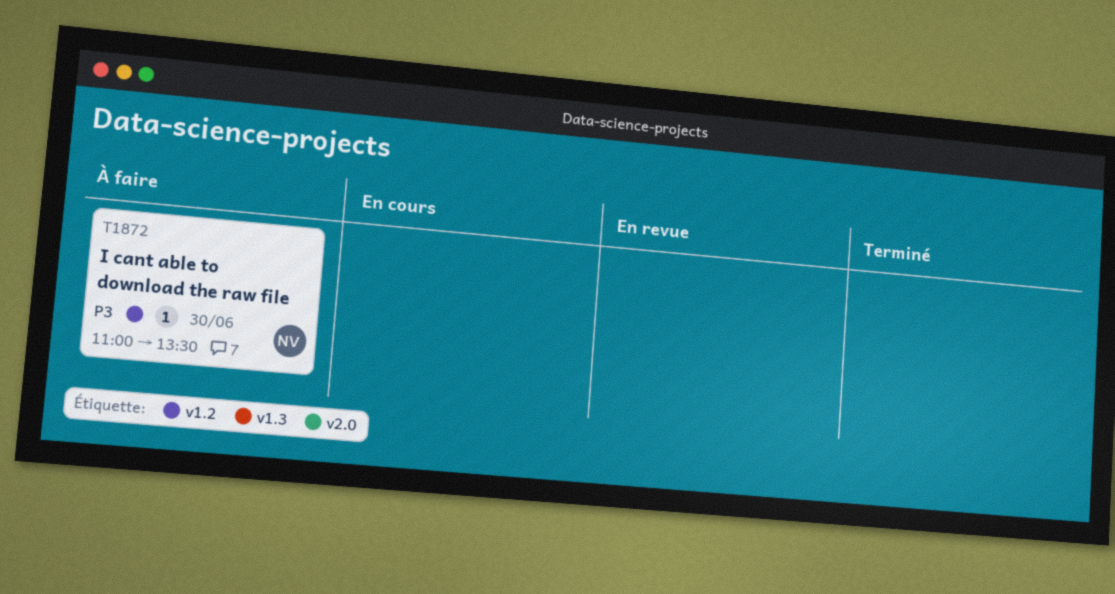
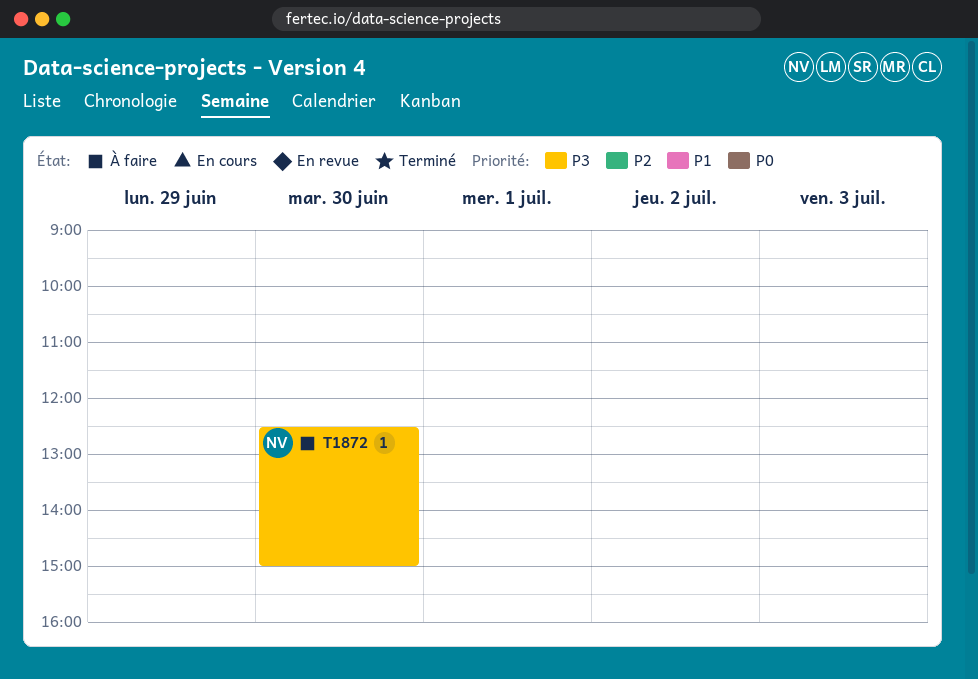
T1872, begins: 11:00 -> 12:30
T1872, ends: 13:30 -> 15:00

